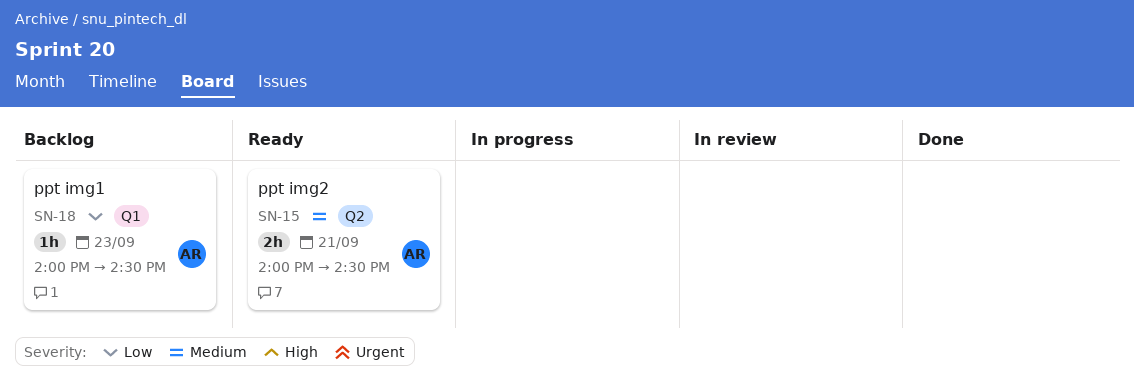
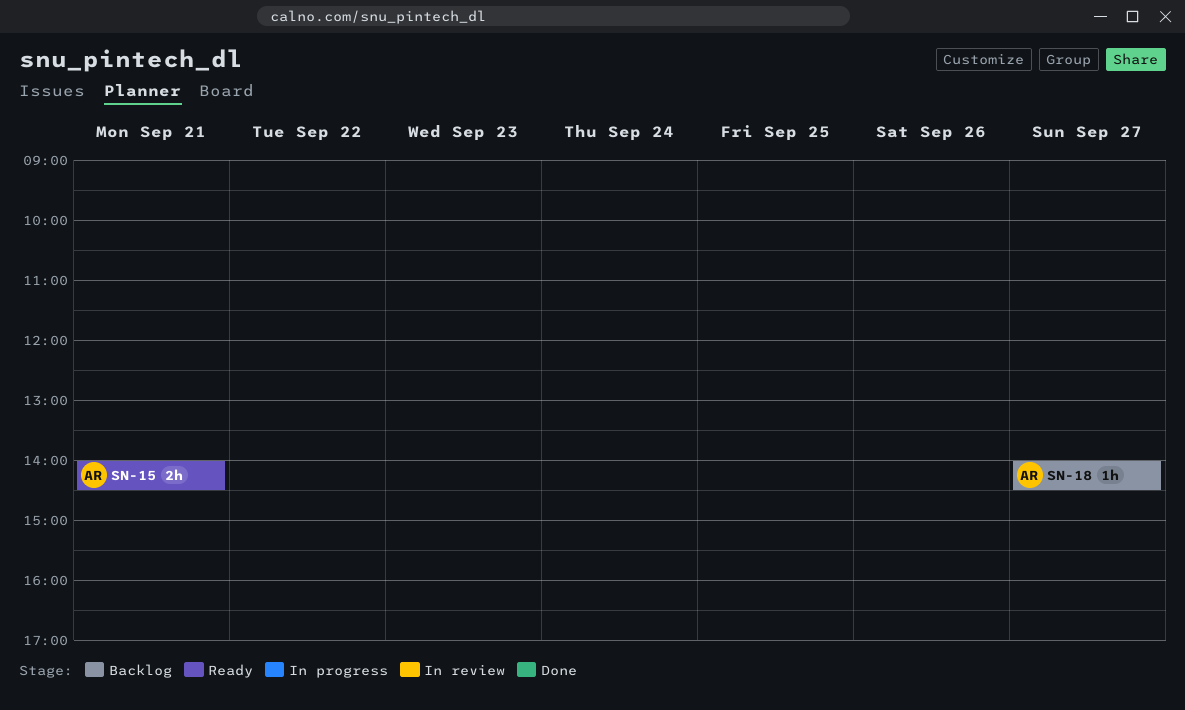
SN-18, day: Sep 23 -> Sep 27

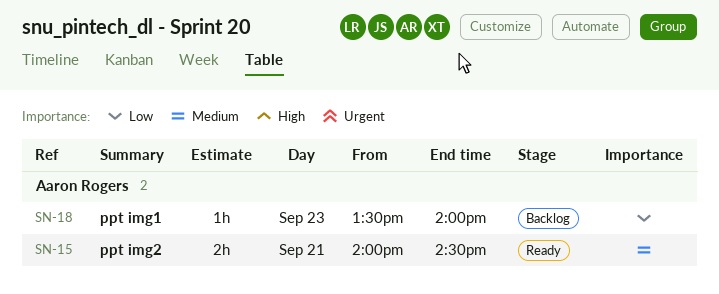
SN-18, day: Sep 27 -> Sep 23
SN-18, begins: 14:00 -> 13:30
SN-18, ends: 14:30 -> 14:00

